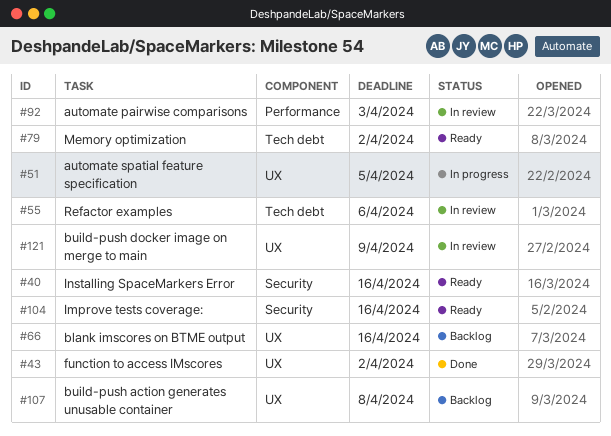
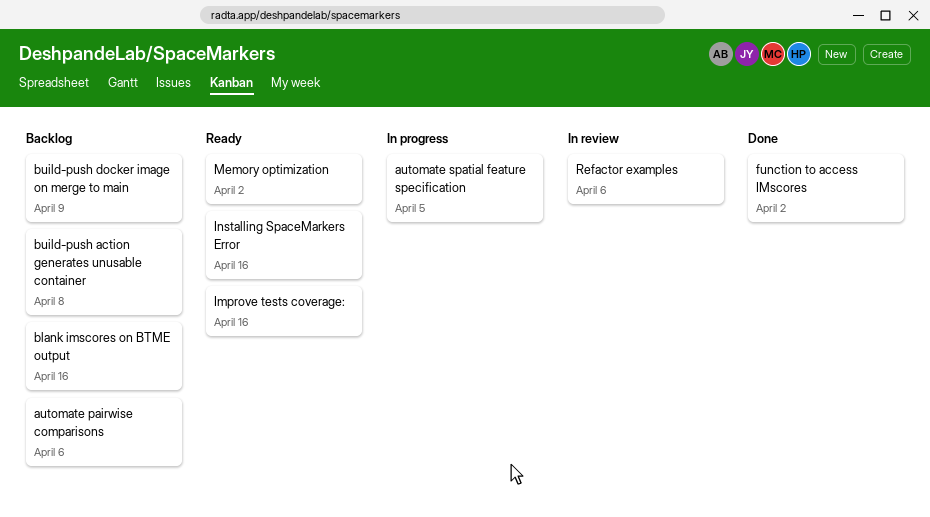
automate pairwise comparisons, status: In review -> Backlog
automate pairwise comparisons, due: Apr 3 -> Apr 6
build-push docker image on merge to main, status: In review -> Backlog

